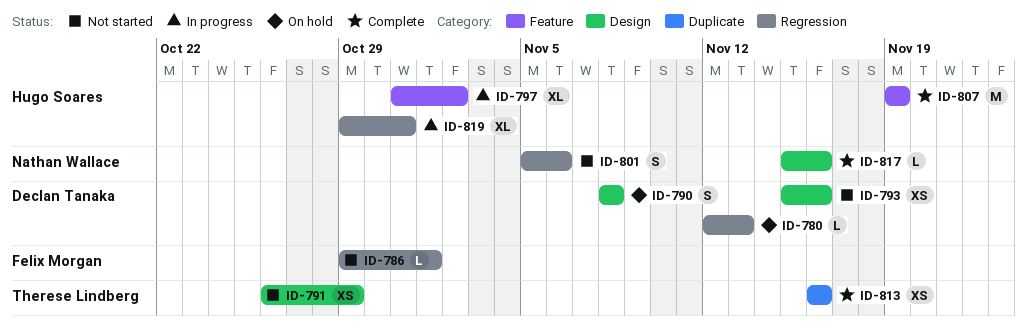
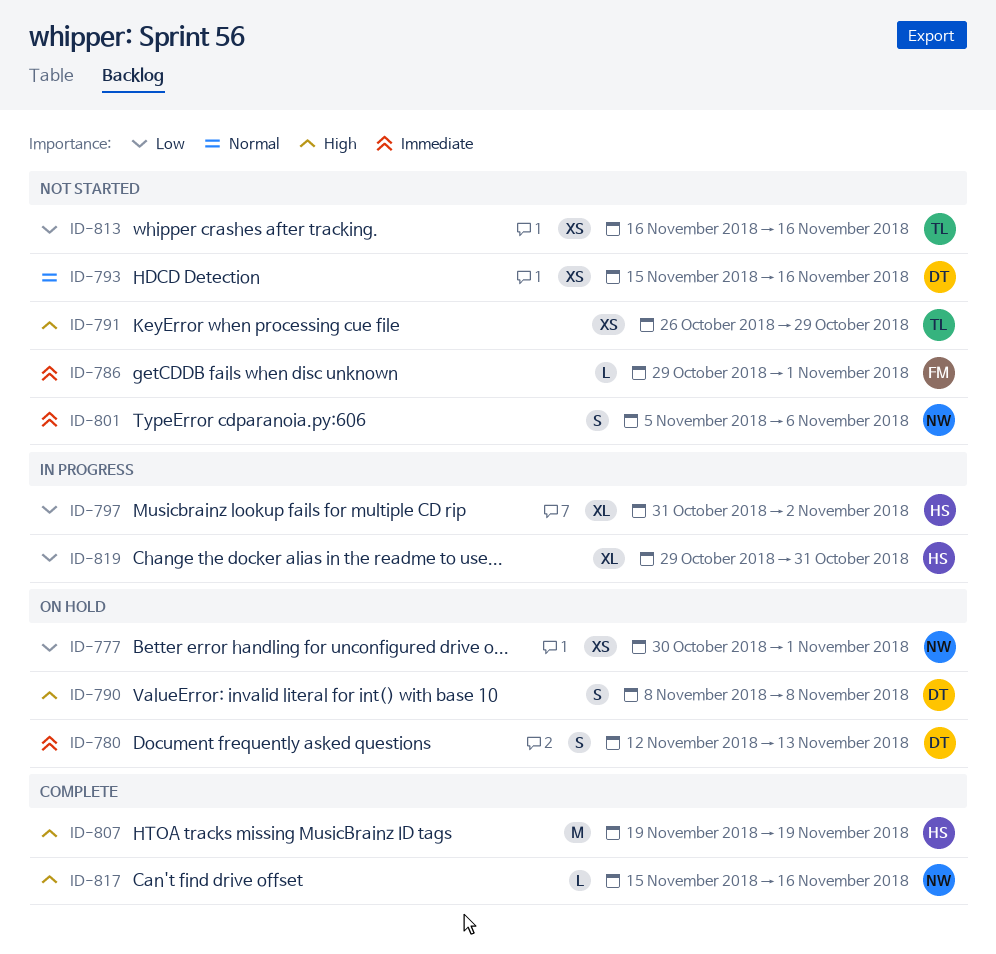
ID-777: none -> present
ID-780, estimate: L -> S
ID-813, status: Complete -> Not started

